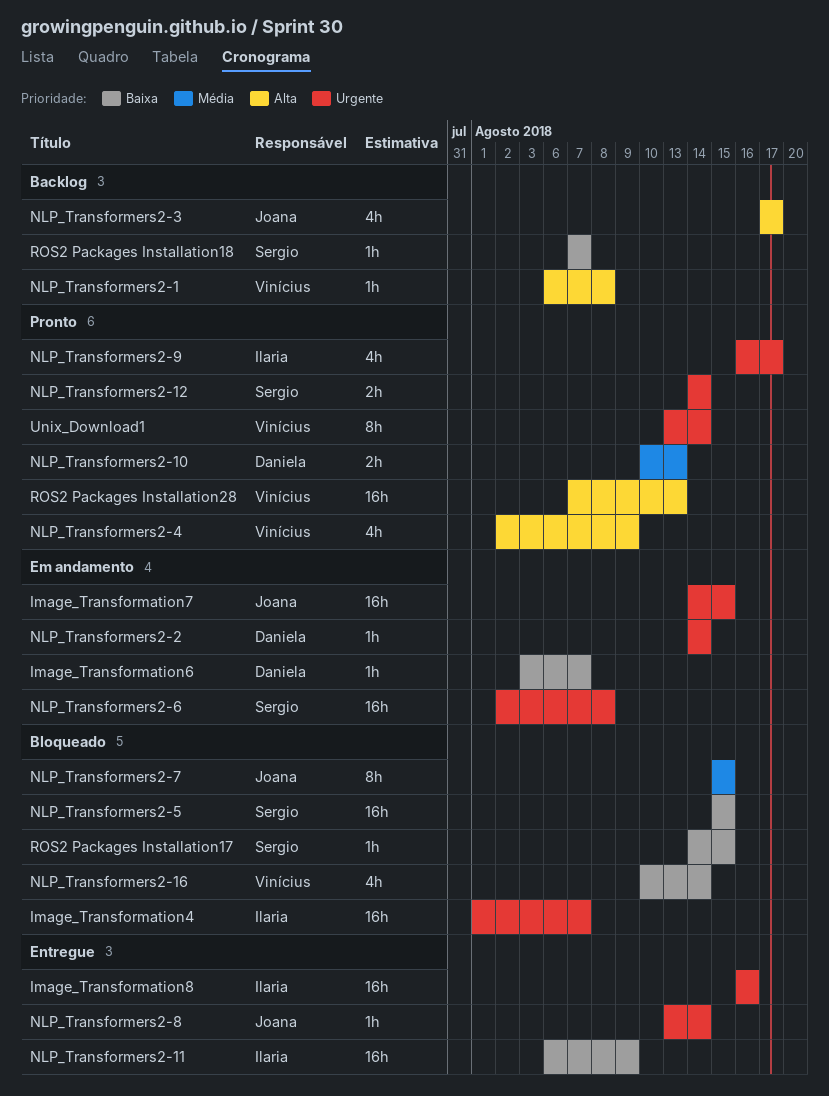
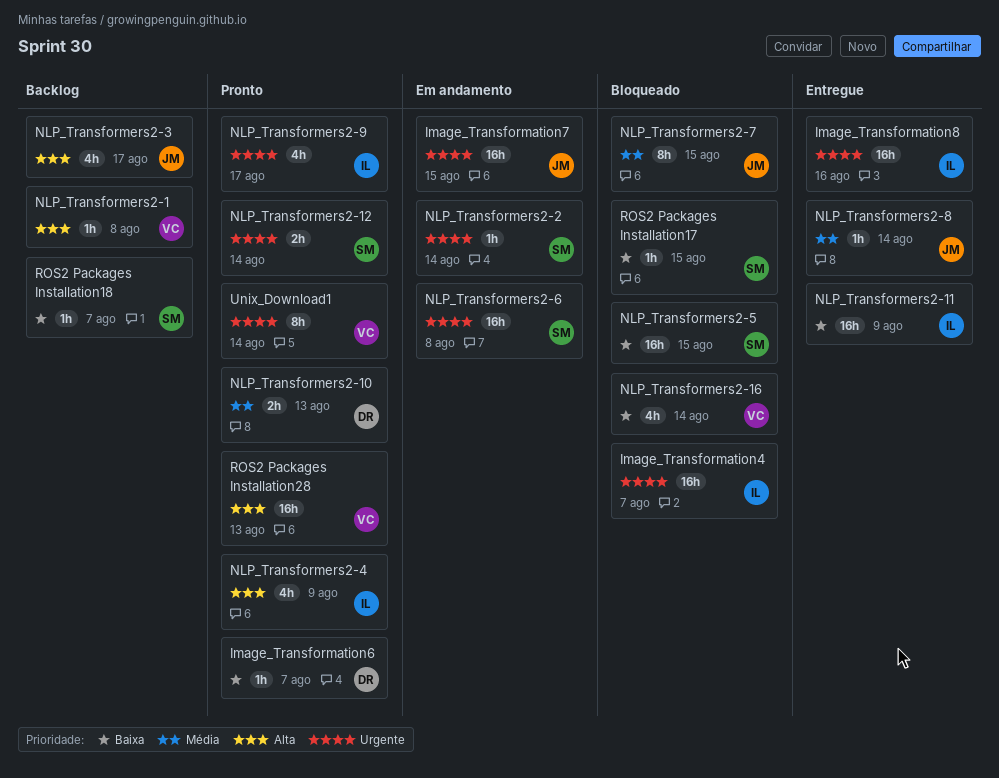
Image_Transformation6, status: Em andamento -> Pronto
NLP_Transformers2-2, owner: Daniela -> Sergio
NLP_Transformers2-4, owner: Vinícius -> Ilaria
NLP_Transformers2-8, priority: Urgente -> Média

